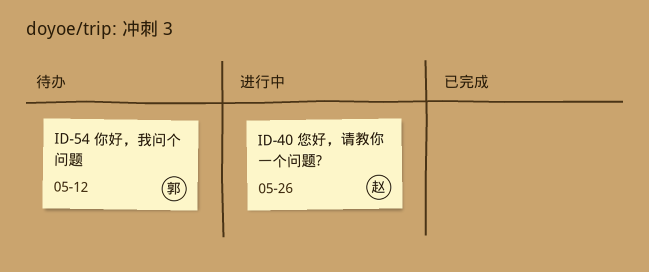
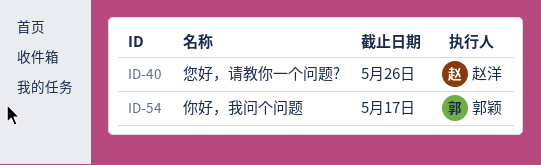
ID-54, due: May 12 -> May 17

